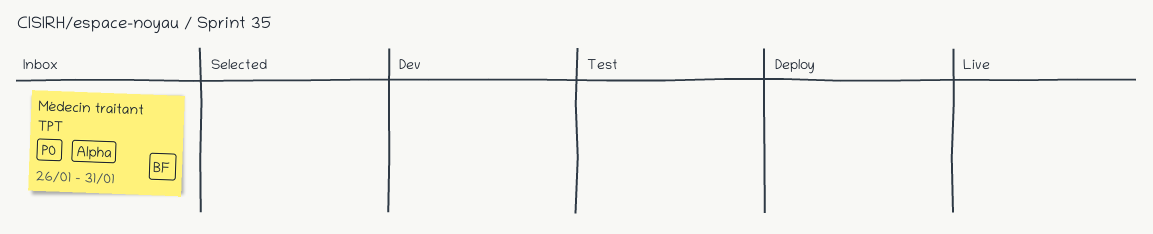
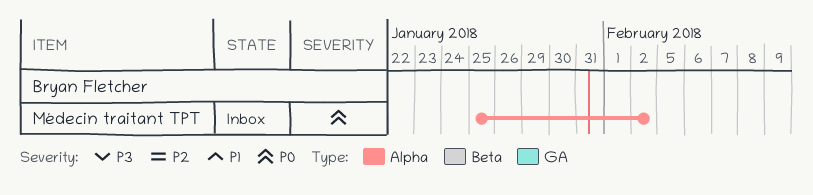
Médecin traitant TPT, start: Jan 26 -> Jan 25
Médecin traitant TPT, due: Jan 31 -> Feb 2

